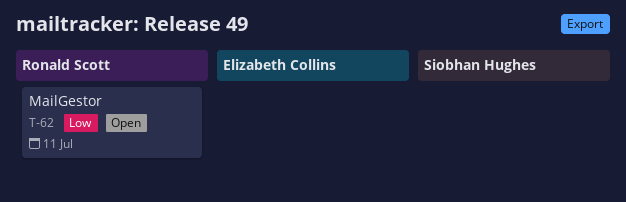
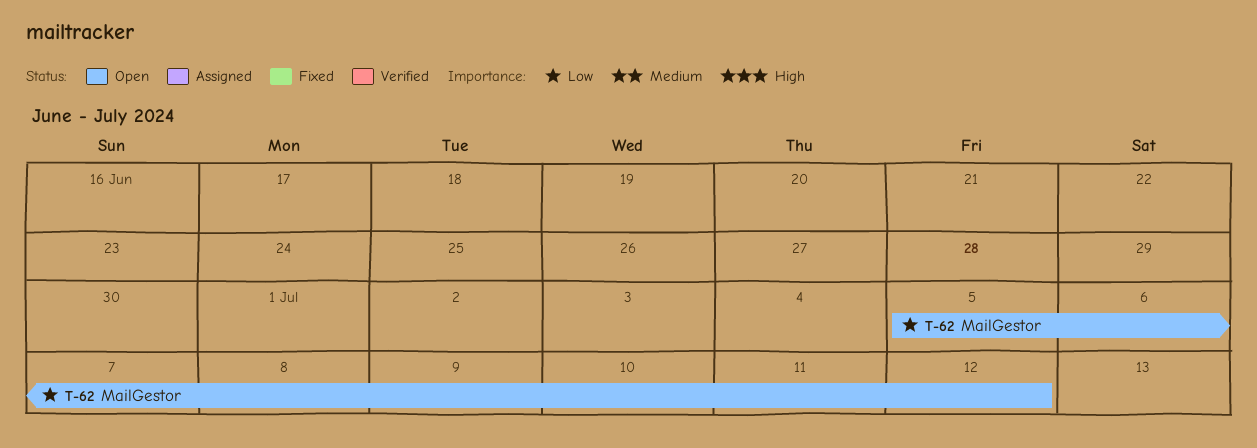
T-62, due: Jul 11 -> Jul 12

